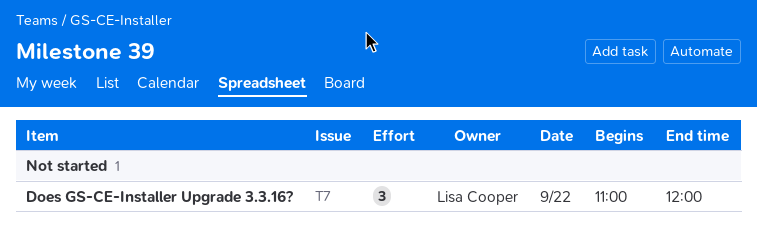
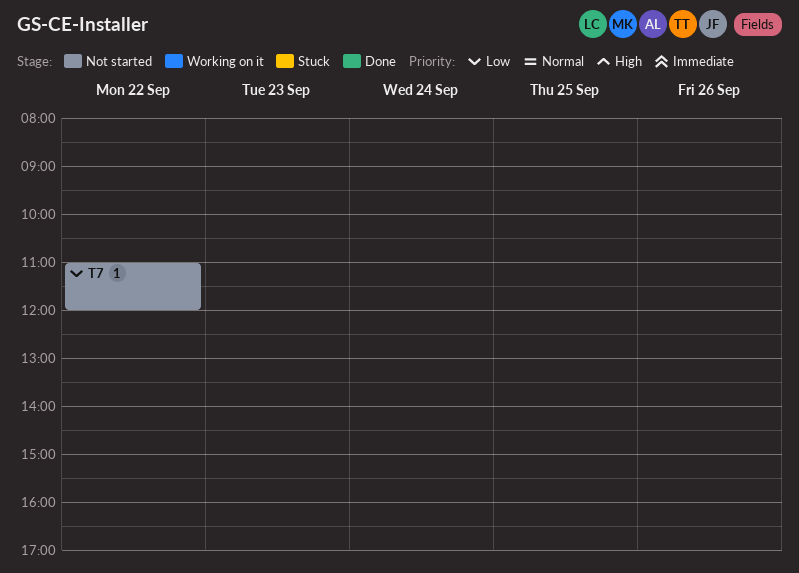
T7, estimate: 3 -> 1

